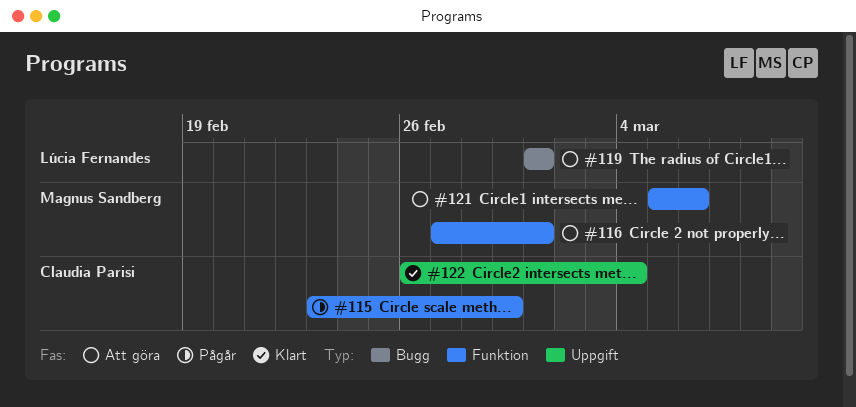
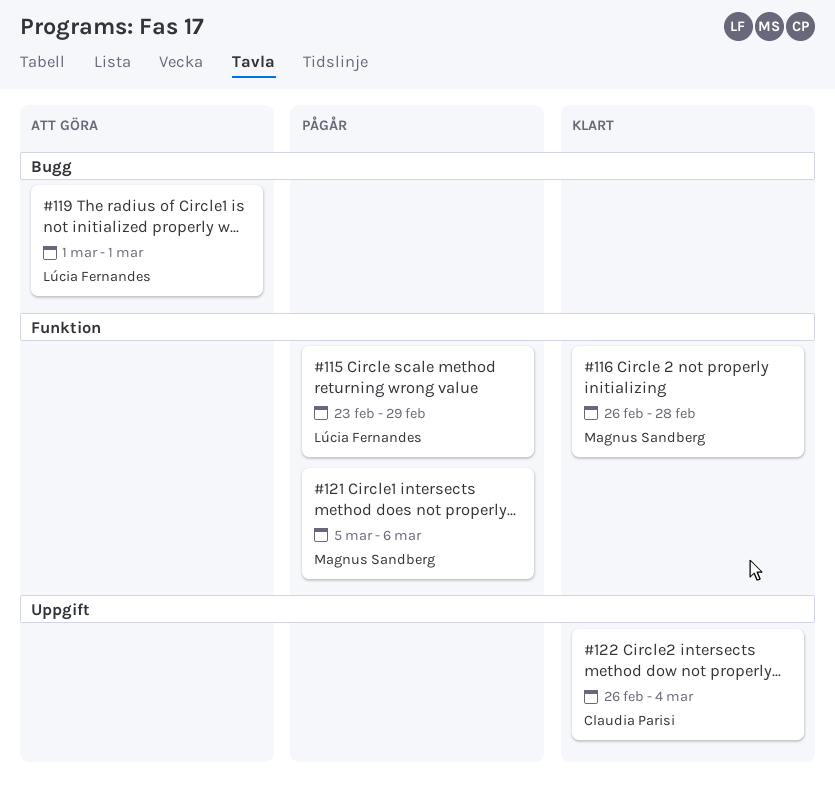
#115, owner: Claudia Parisi -> Lúcia Fernandes
#116, status: Att göra -> Klart
#116, start: Feb 27 -> Feb 26
#116, due: Mar 1 -> Feb 28
#121, status: Att göra -> Pågår

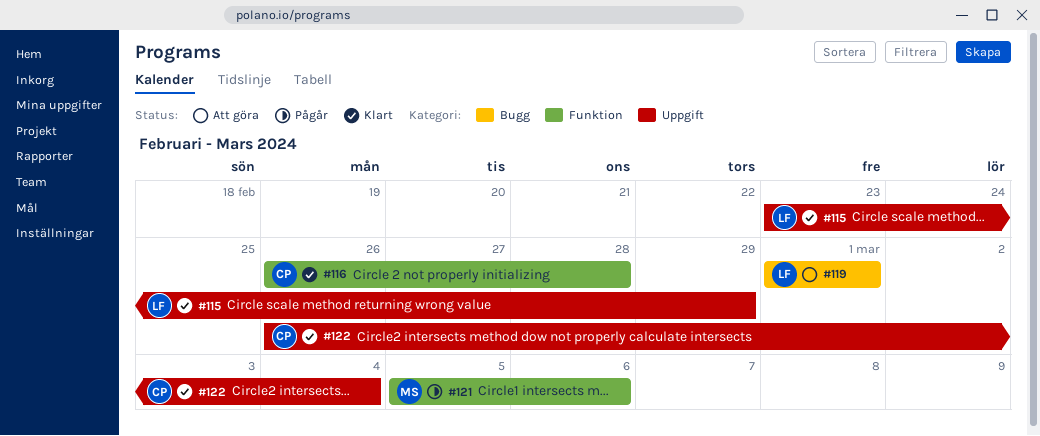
#115, status: Pågår -> Klart
#115, label: Funktion -> Uppgift
#116, owner: Magnus Sandberg -> Claudia Parisi

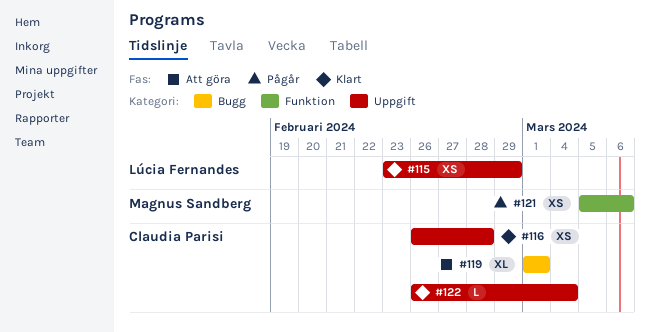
#116, label: Funktion -> Uppgift
#119, owner: Lúcia Fernandes -> Claudia Parisi

